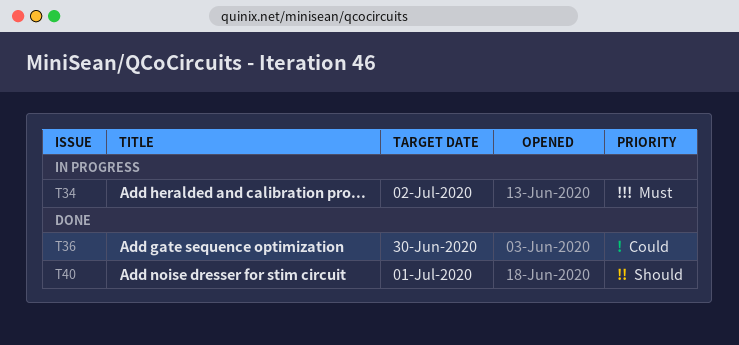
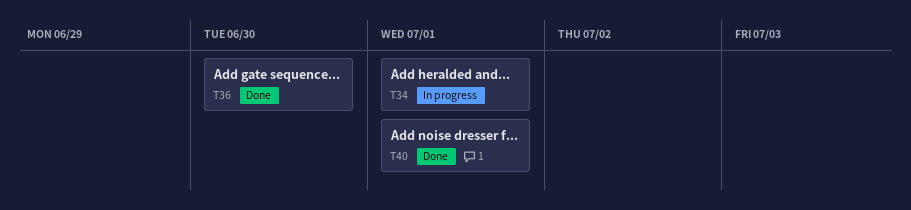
T34, due: Jul 2 -> Jul 1

